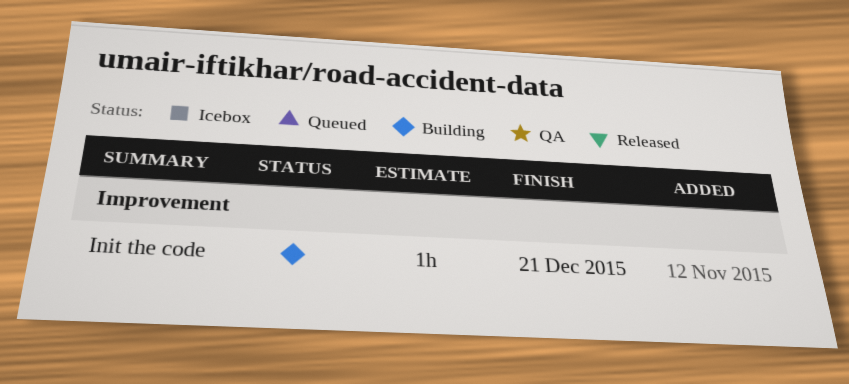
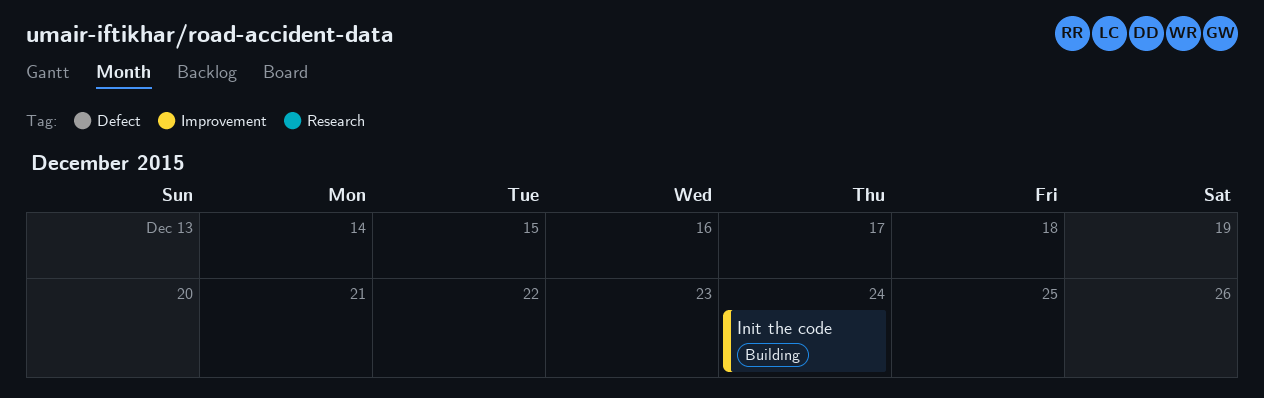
Init the code, due: Dec 21 -> Dec 24

